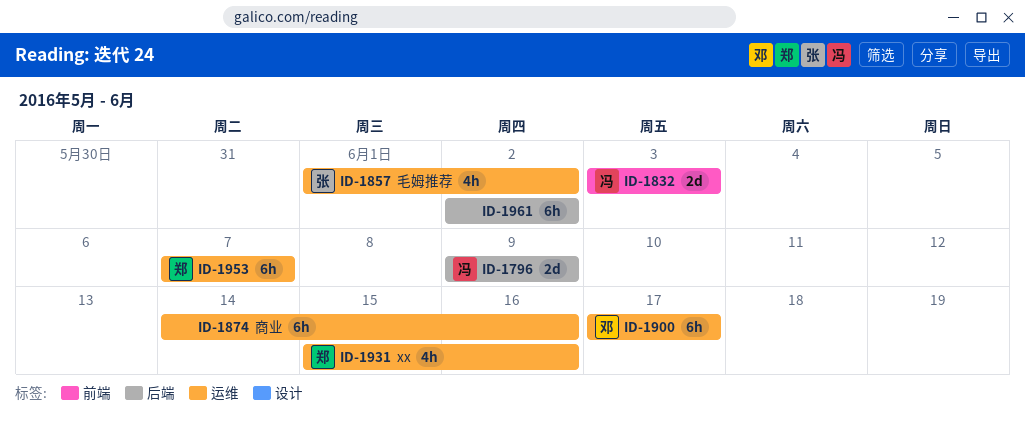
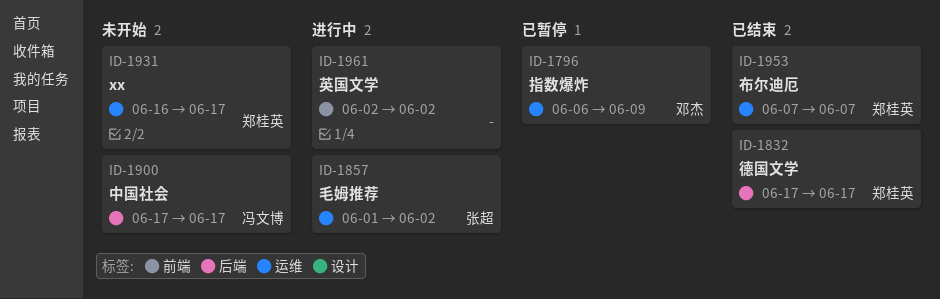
ID-1796, owner: 冯文博 -> 邓杰
ID-1796, label: 后端 -> 运维
ID-1796, start: Jun 9 -> Jun 6
ID-1832, owner: 冯文博 -> 郑桂英
ID-1832, label: 前端 -> 后端
ID-1832, start: Jun 3 -> Jun 17
ID-1832, due: Jun 3 -> Jun 17
ID-1874: present -> none
ID-1900, owner: 邓杰 -> 冯文博
ID-1900, label: 运维 -> 后端
ID-1931, start: Jun 15 -> Jun 16
ID-1931, due: Jun 16 -> Jun 17
ID-1961, label: 后端 -> 前端

